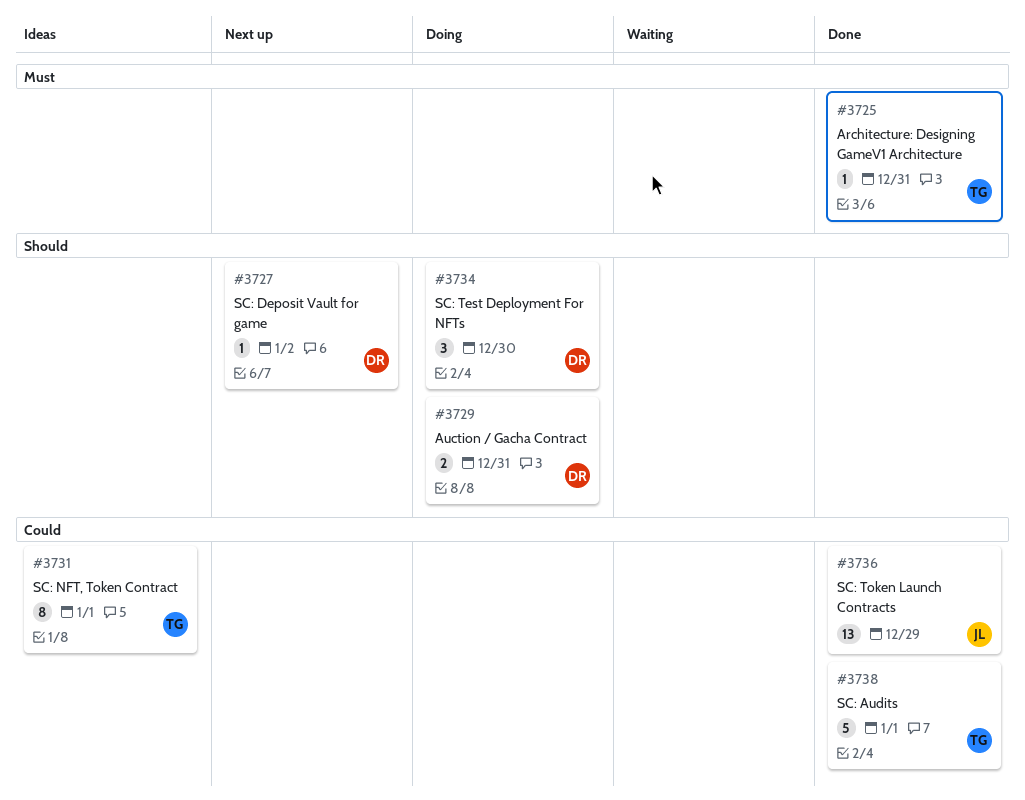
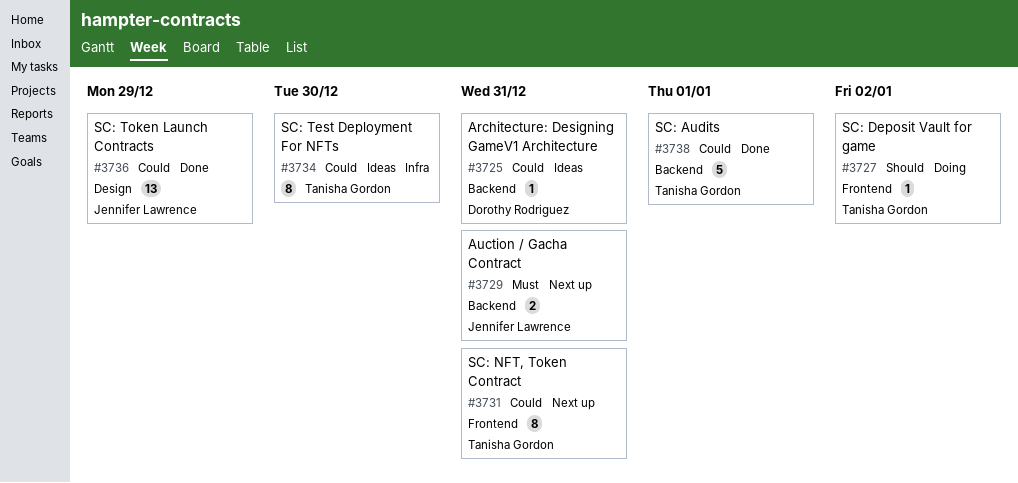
#3725, status: Done -> Ideas
#3725, owner: Tanisha Gordon -> Dorothy Rodriguez
#3725, priority: Must -> Could
#3727, status: Next up -> Doing
#3727, owner: Dorothy Rodriguez -> Tanisha Gordon
#3729, status: Doing -> Next up
#3729, owner: Dorothy Rodriguez -> Jennifer Lawrence
#3729, priority: Should -> Must
#3731, status: Ideas -> Next up
#3731, due: Jan 1 -> Dec 31
#3734, status: Doing -> Ideas
#3734, owner: Dorothy Rodriguez -> Tanisha Gordon
#3734, priority: Should -> Could
#3734, estimate: 3 -> 8

